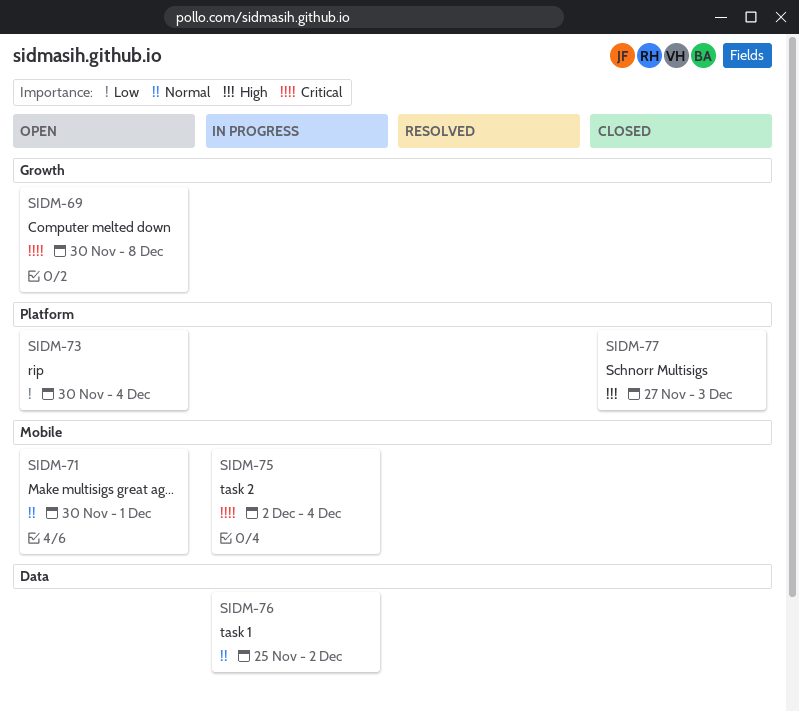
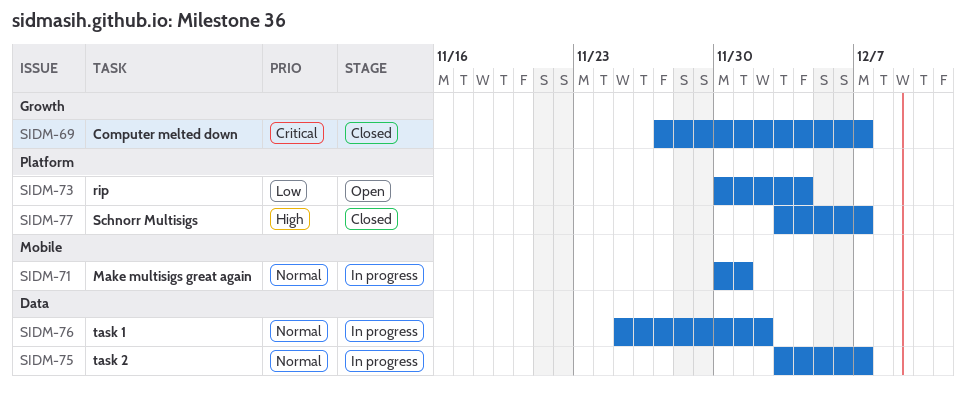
SIDM-69, status: Open -> Closed
SIDM-69, start: Nov 30 -> Nov 27
SIDM-69, due: Dec 8 -> Dec 7
SIDM-71, status: Open -> In progress
SIDM-75, priority: Critical -> Normal
SIDM-75, label: Mobile -> Data
SIDM-75, start: Dec 2 -> Dec 3
SIDM-75, due: Dec 4 -> Dec 7
SIDM-77, start: Nov 27 -> Dec 3
SIDM-77, due: Dec 3 -> Dec 7

